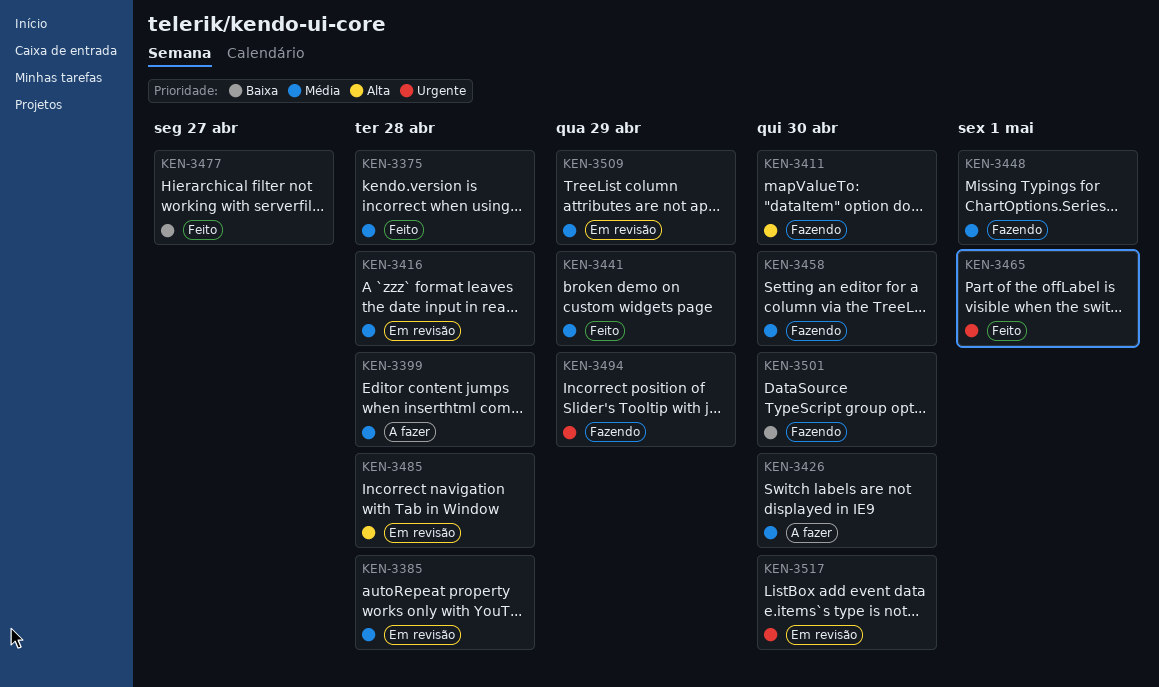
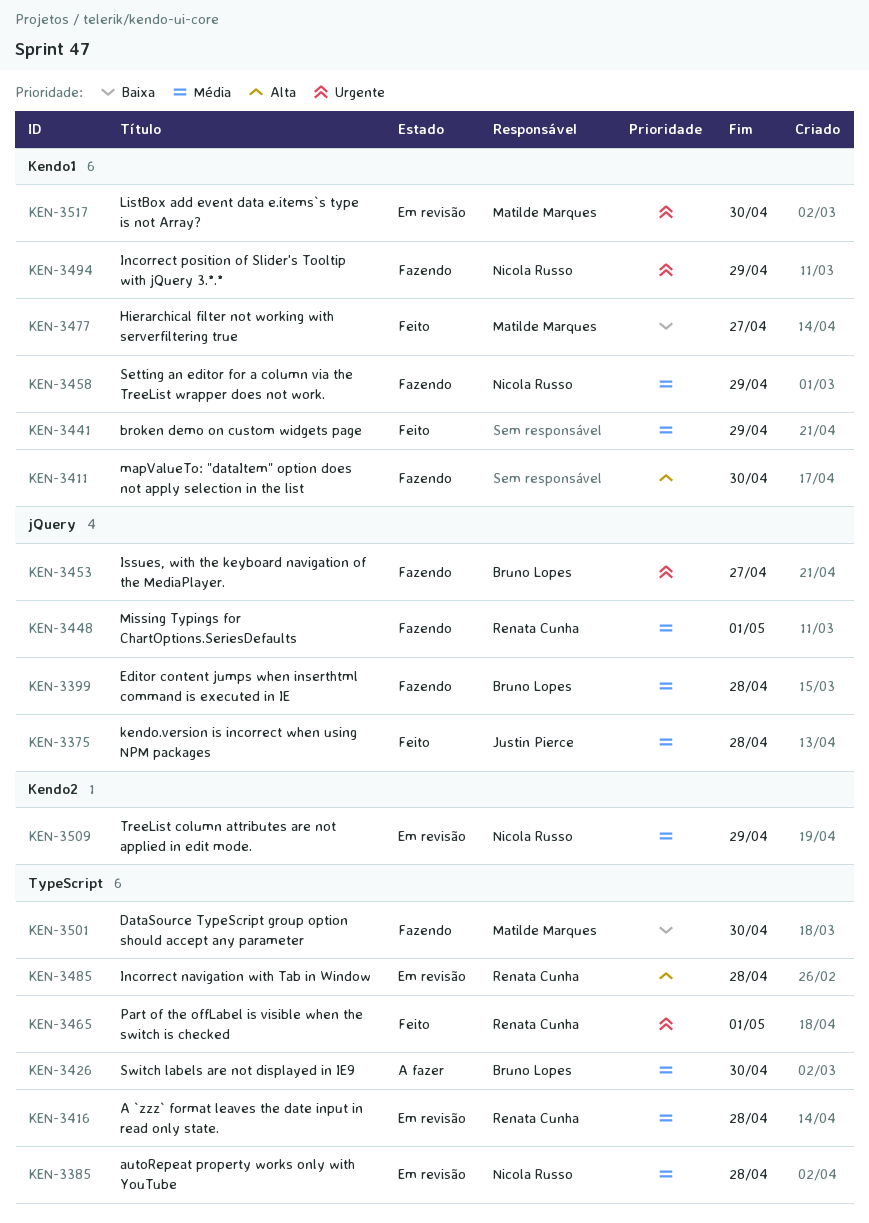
KEN-3399, status: A fazer -> Fazendo
KEN-3453: none -> present
KEN-3458, due: Apr 30 -> Apr 29

